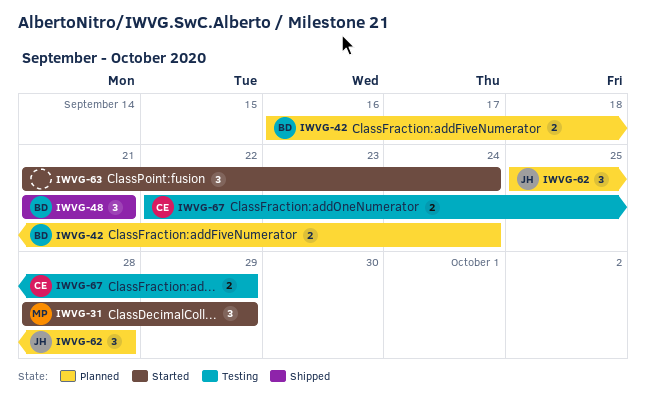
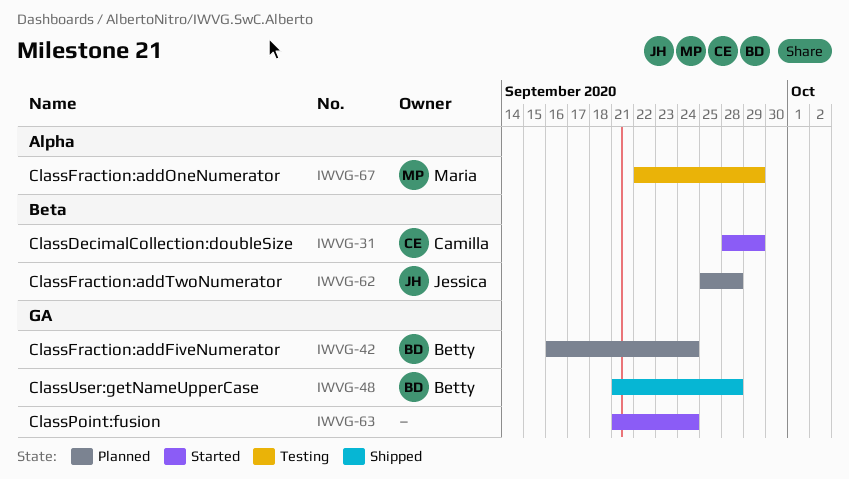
IWVG-31, owner: Maria -> Camilla
IWVG-48, due: Sep 21 -> Sep 28
IWVG-67, owner: Camilla -> Maria

